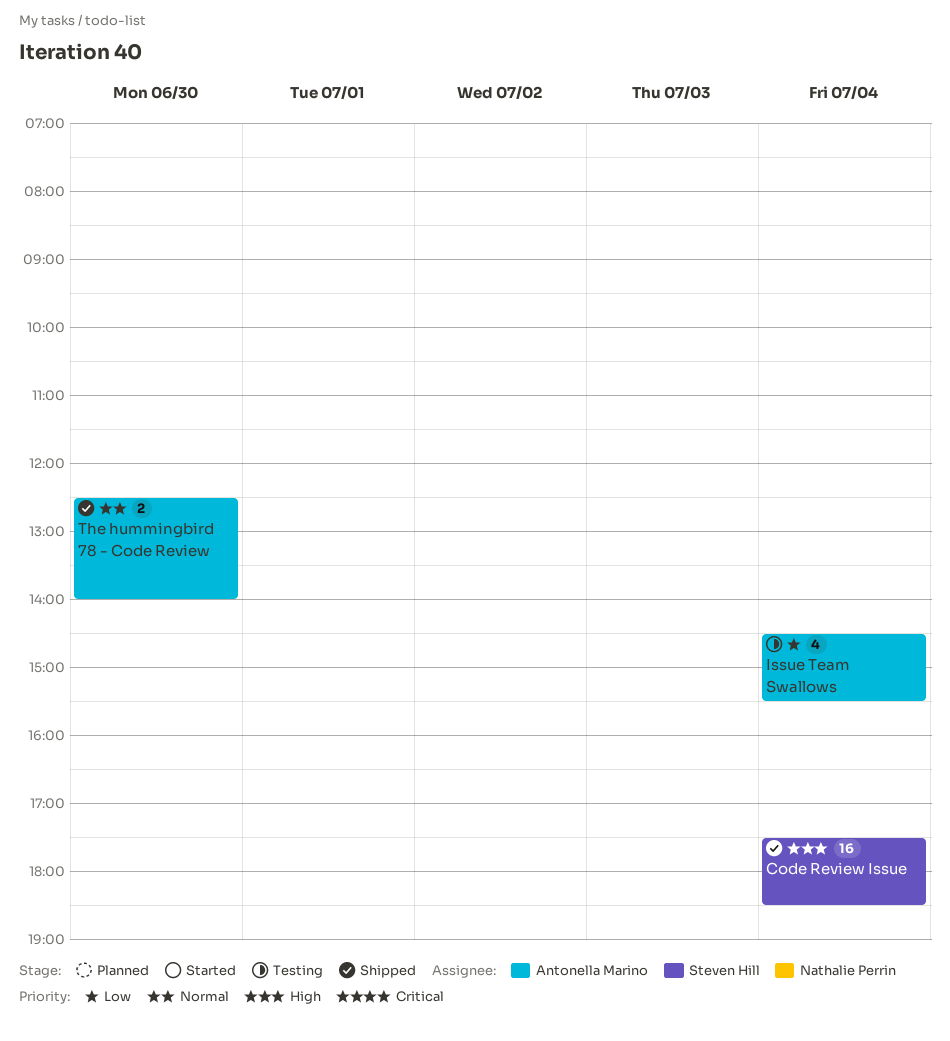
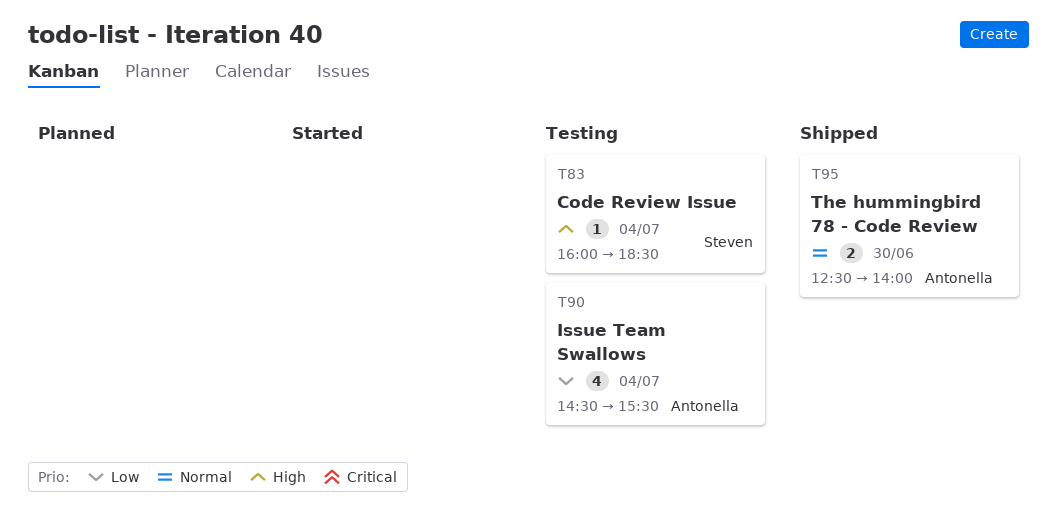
Code Review Issue, status: Shipped -> Testing
Code Review Issue, estimate: 16 -> 1
Code Review Issue, begins: 17:30 -> 16:00

